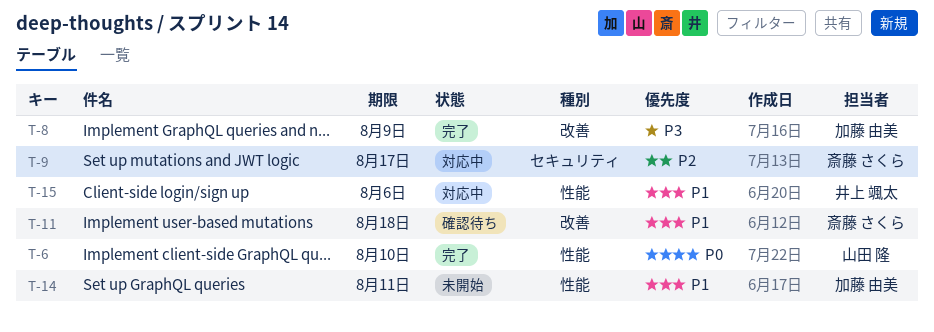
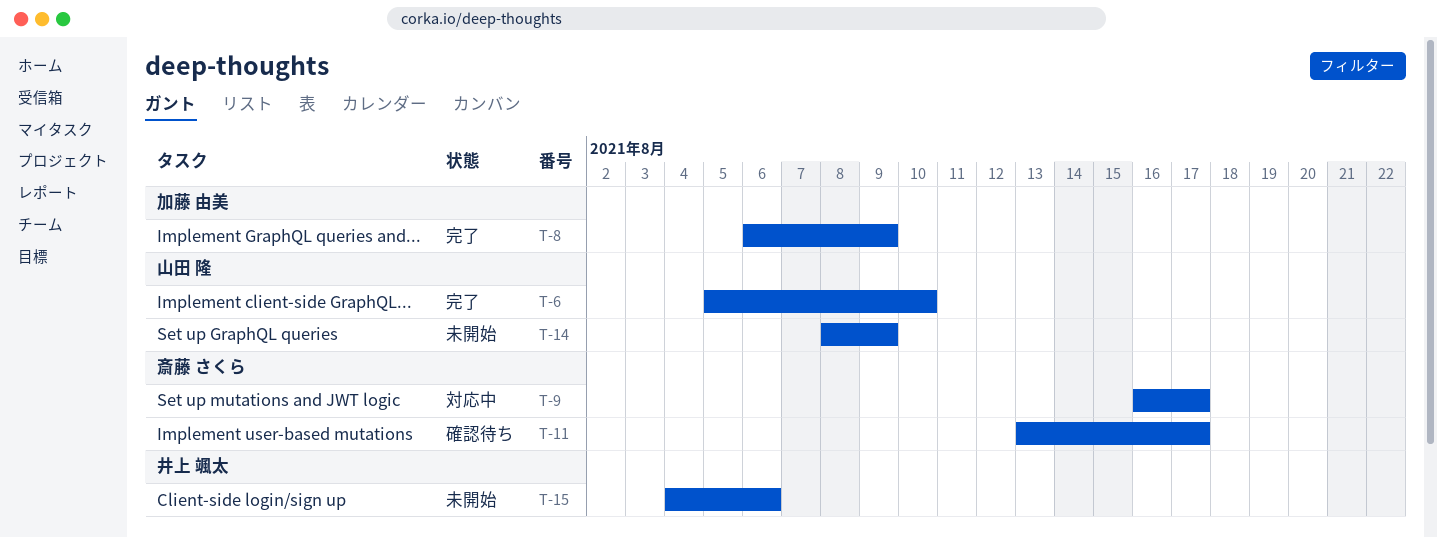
T-11, due: Aug 18 -> Aug 17
T-14, owner: 加藤 由美 -> 山田 隆
T-14, due: Aug 11 -> Aug 9
T-15, status: 対応中 -> 未開始

